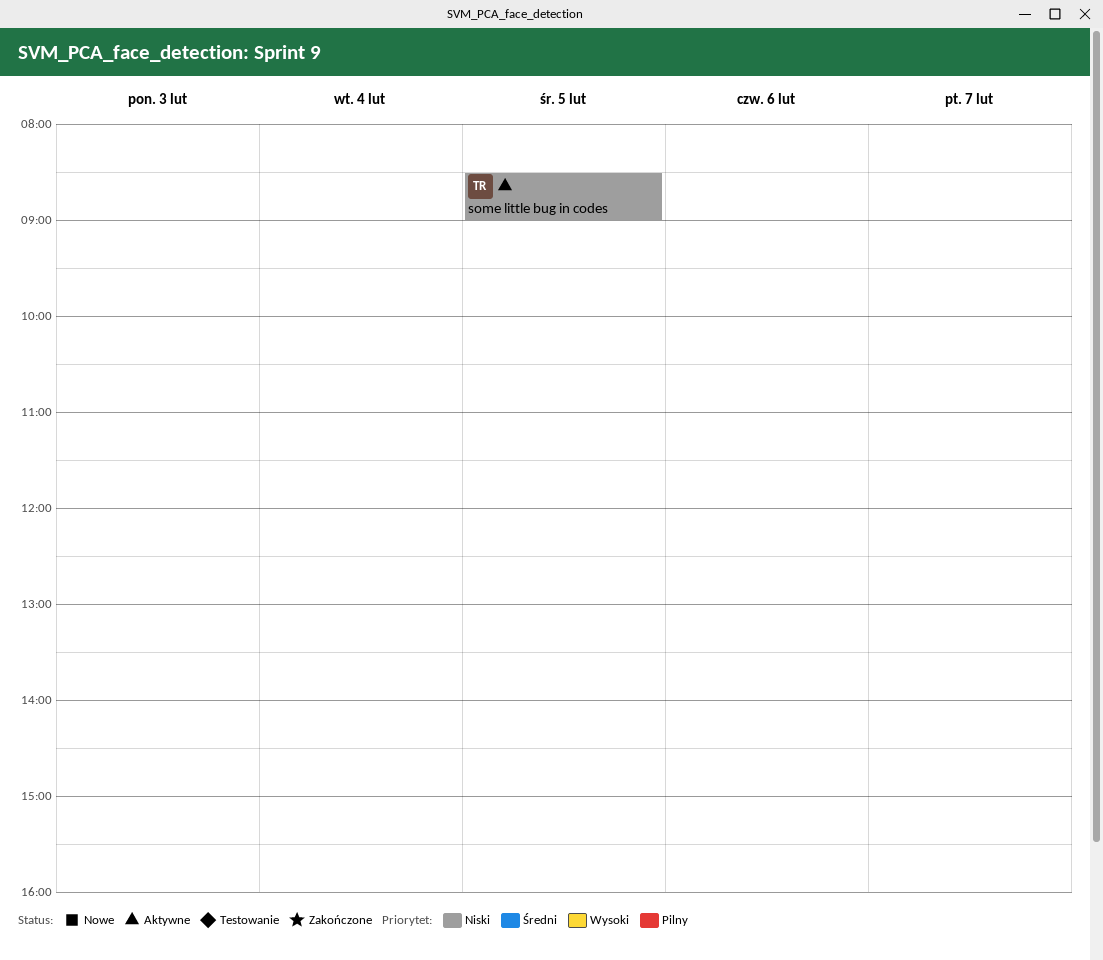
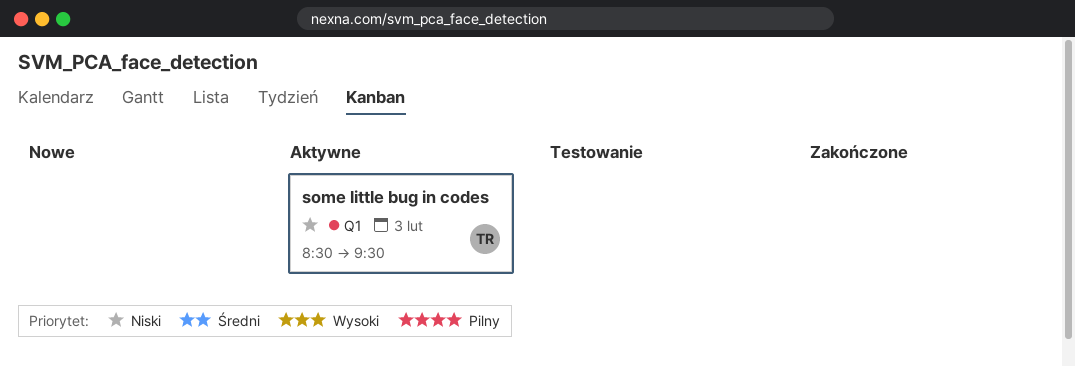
some little bug in codes, day: Feb 5 -> Feb 3
some little bug in codes, ends: 09:00 -> 09:30

